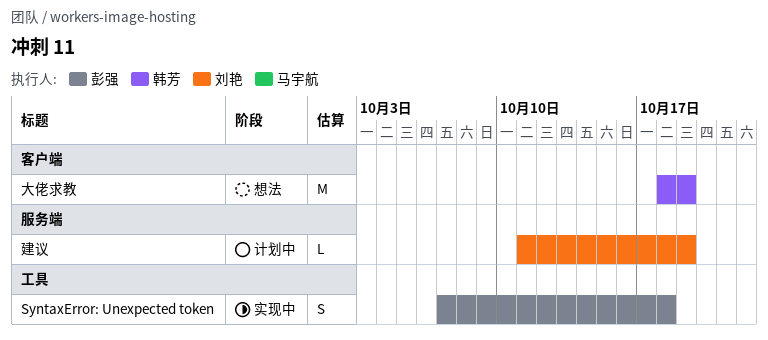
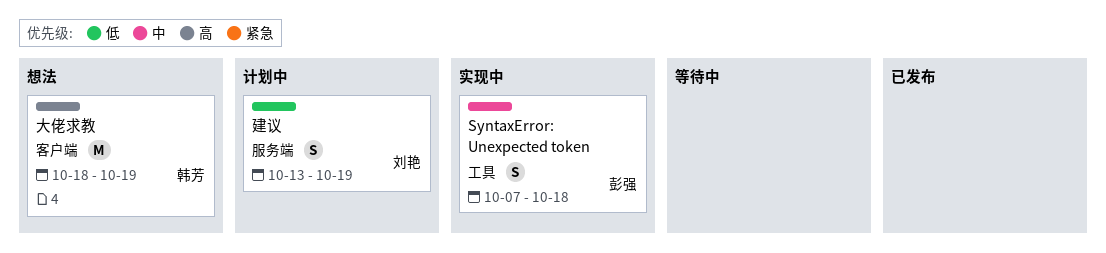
建议, estimate: L -> S
建议, start: Oct 11 -> Oct 13

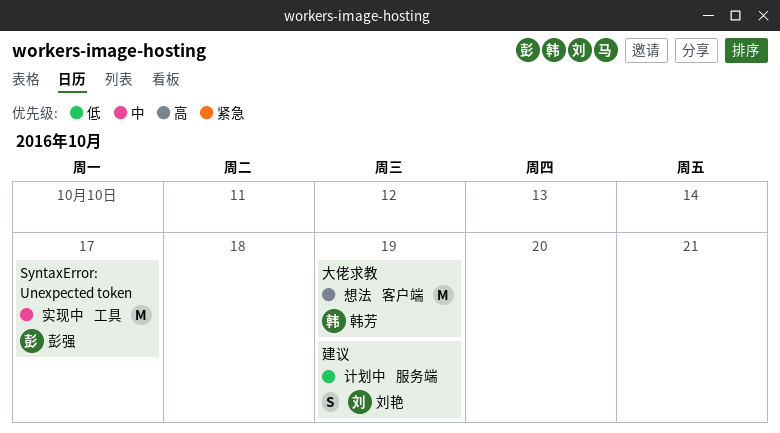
SyntaxError: Unexpected token, estimate: S -> M
SyntaxError: Unexpected token, due: Oct 18 -> Oct 17

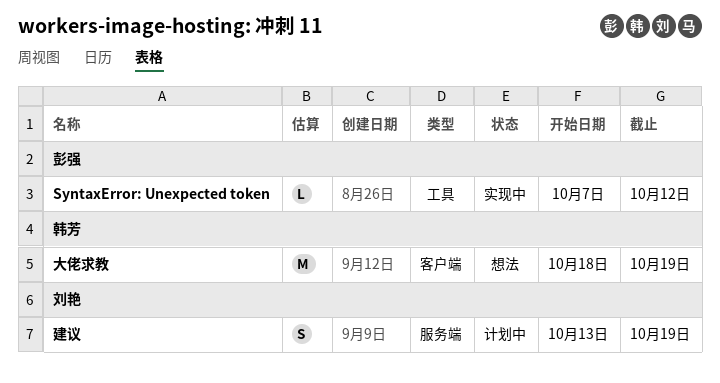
SyntaxError: Unexpected token, estimate: M -> L
SyntaxError: Unexpected token, due: Oct 17 -> Oct 12

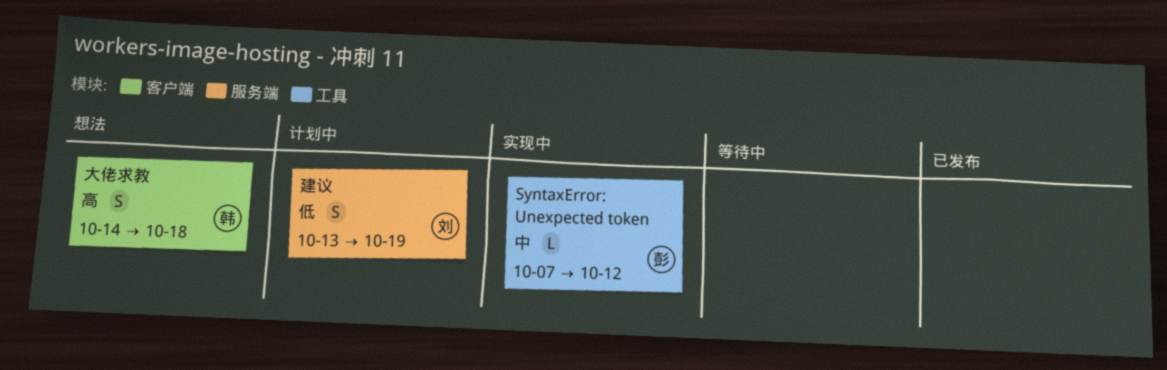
大佬求教, estimate: M -> S
大佬求教, start: Oct 18 -> Oct 14
大佬求教, due: Oct 19 -> Oct 18

